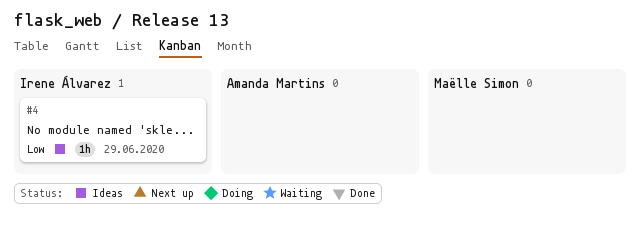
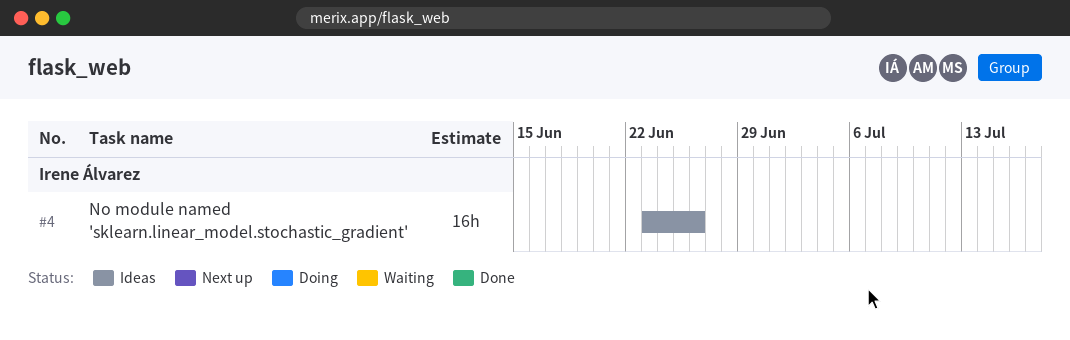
#4, estimate: 1h -> 16h
#4, due: Jun 29 -> Jun 26

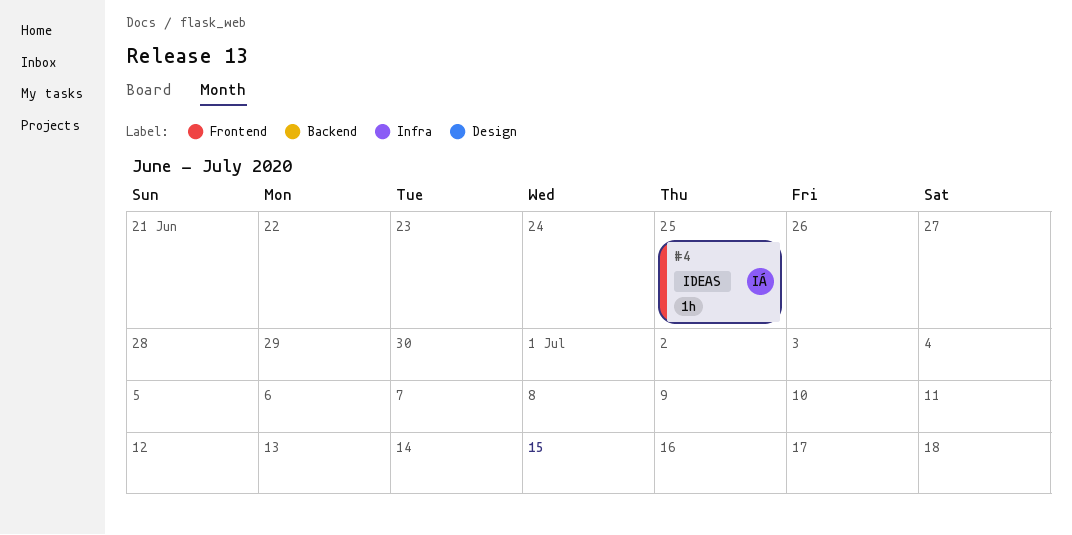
#4, estimate: 16h -> 1h
#4, due: Jun 26 -> Jun 25

